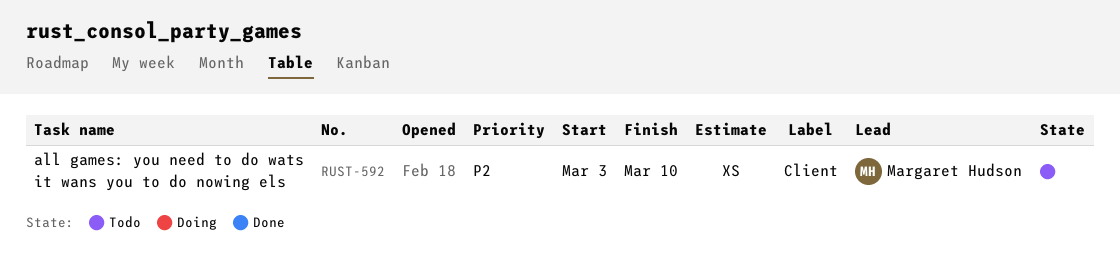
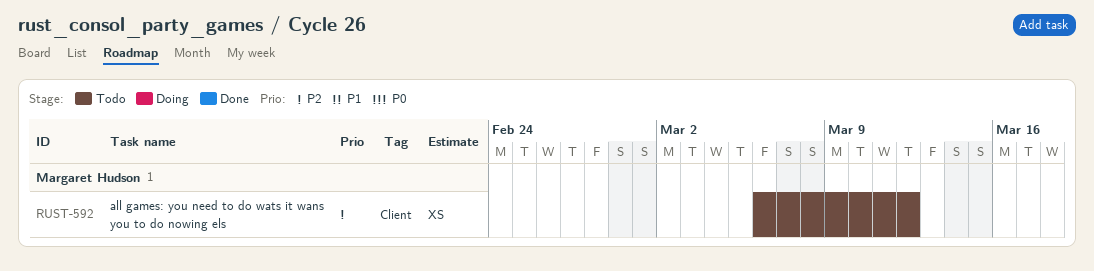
RUST-592, start: Mar 3 -> Mar 6
RUST-592, due: Mar 10 -> Mar 12

